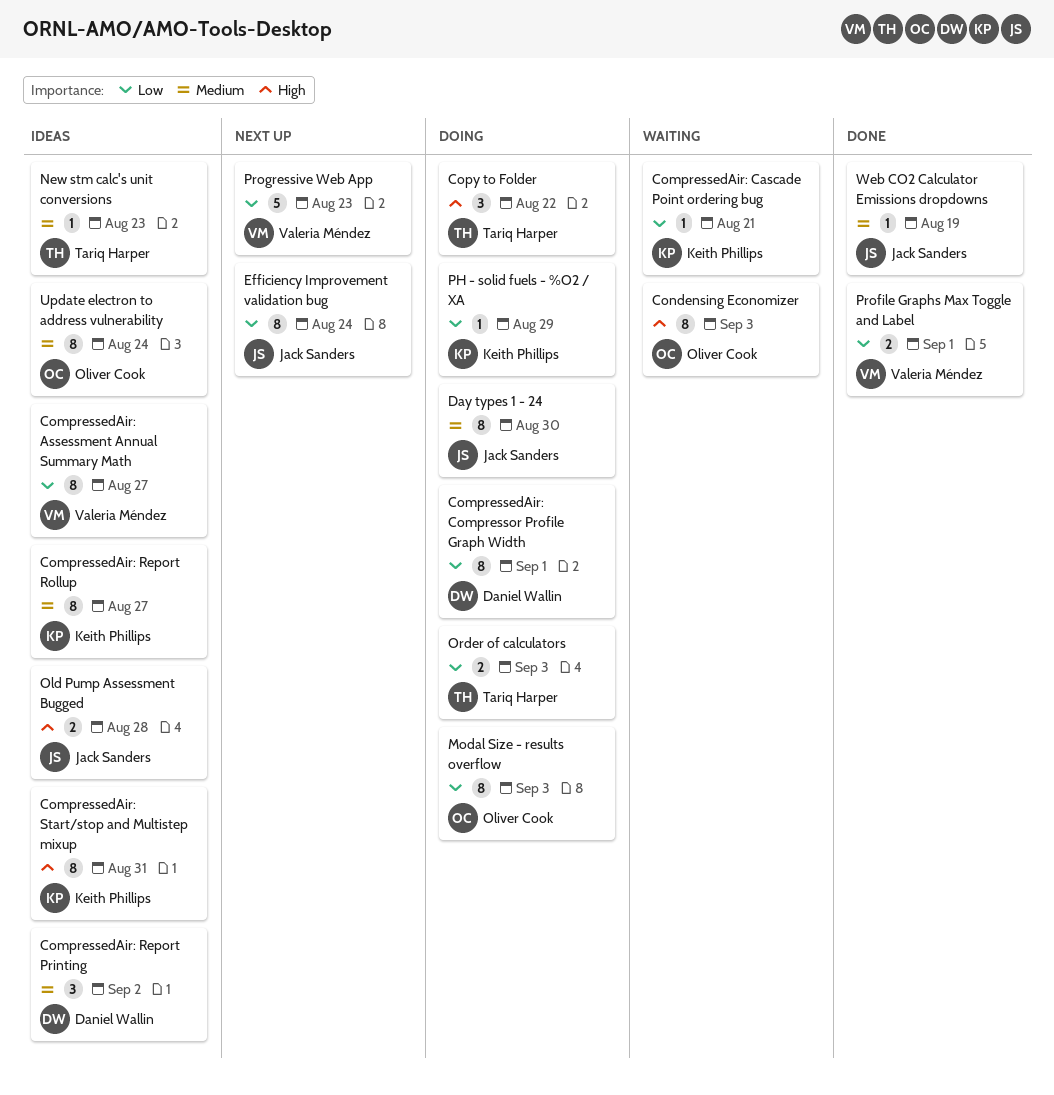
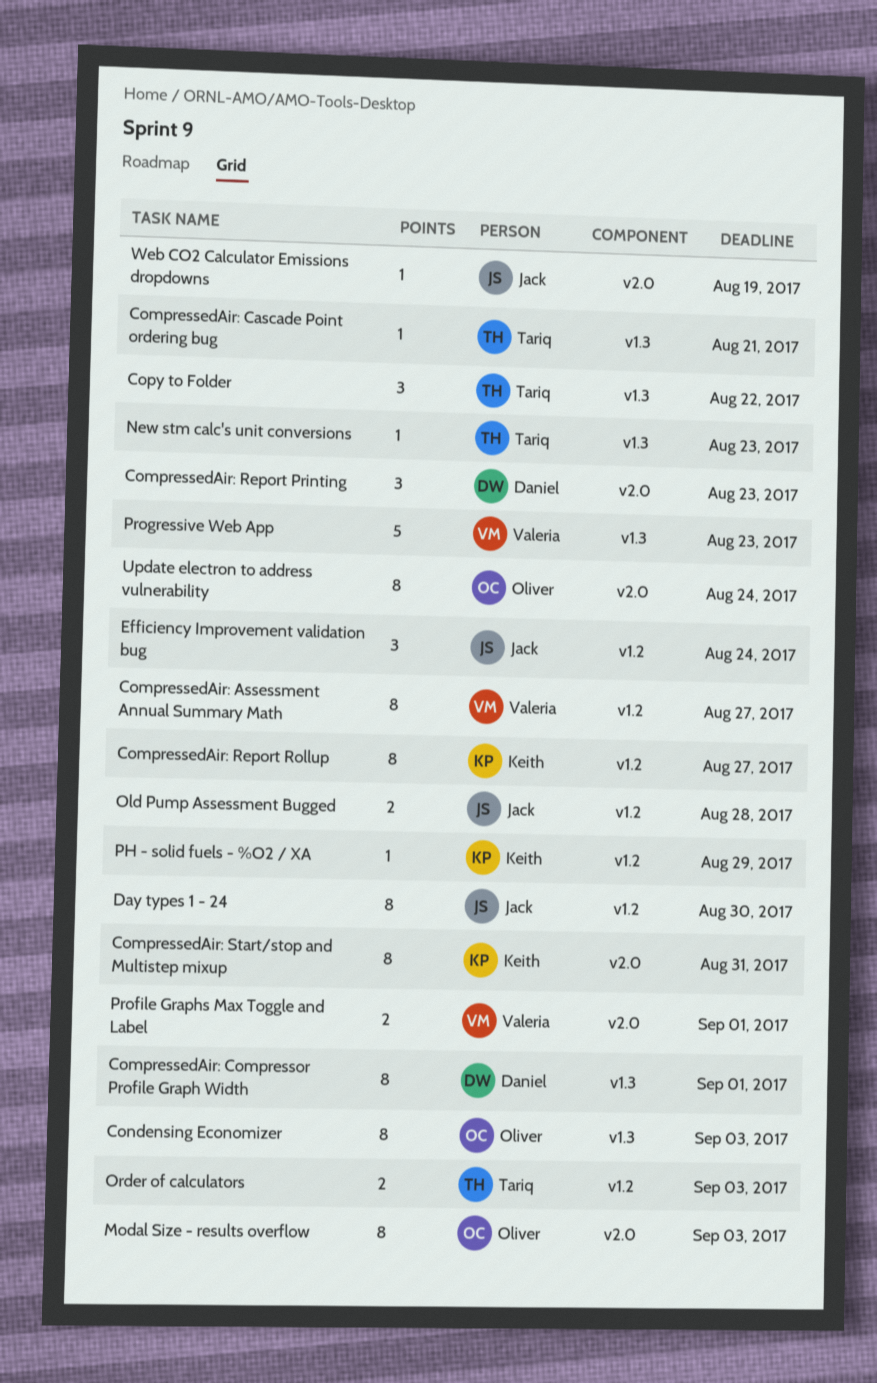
CompressedAir: Cascade Point ordering bug, owner: Keith Phillips -> Tariq Harper
CompressedAir: Report Printing, due: Sep 2 -> Aug 23
Efficiency Improvement validation bug, estimate: 8 -> 3

